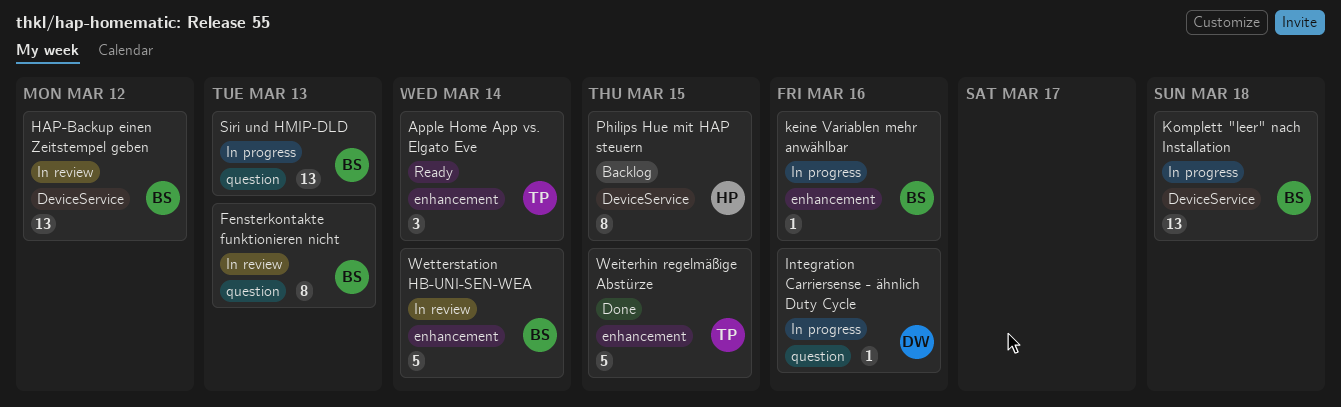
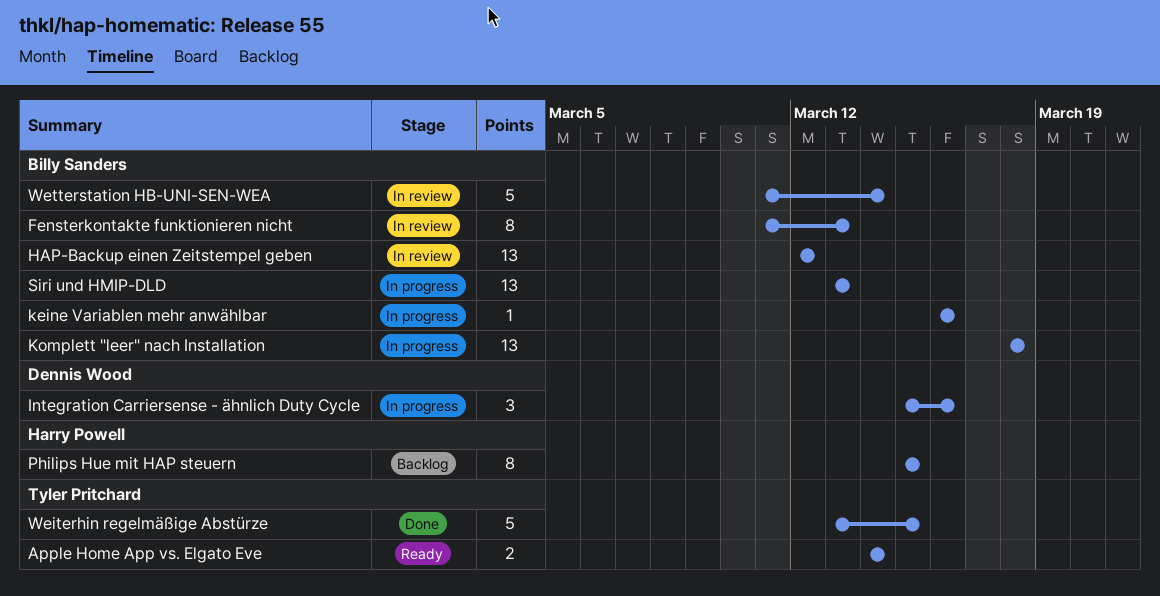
Apple Home App vs. Elgato Eve, estimate: 3 -> 2
Integration Carriersense - ähnlich Duty Cycle, estimate: 1 -> 3

